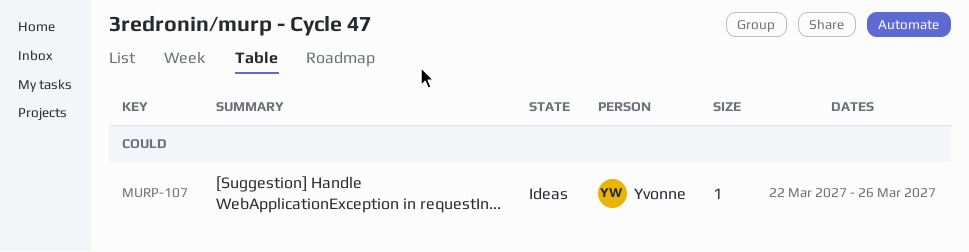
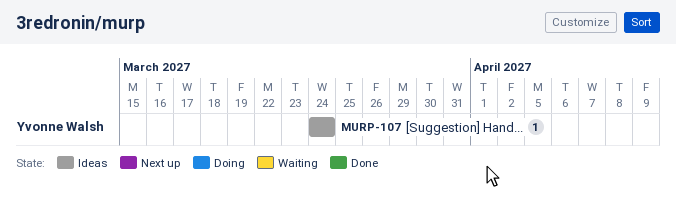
MURP-107, start: Mar 22 -> Mar 24
MURP-107, due: Mar 26 -> Mar 24

